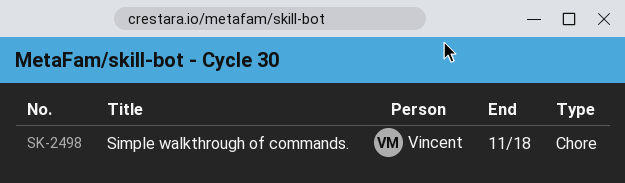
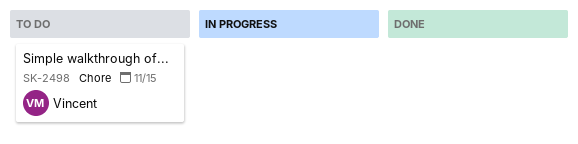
SK-2498, due: Nov 18 -> Nov 15

